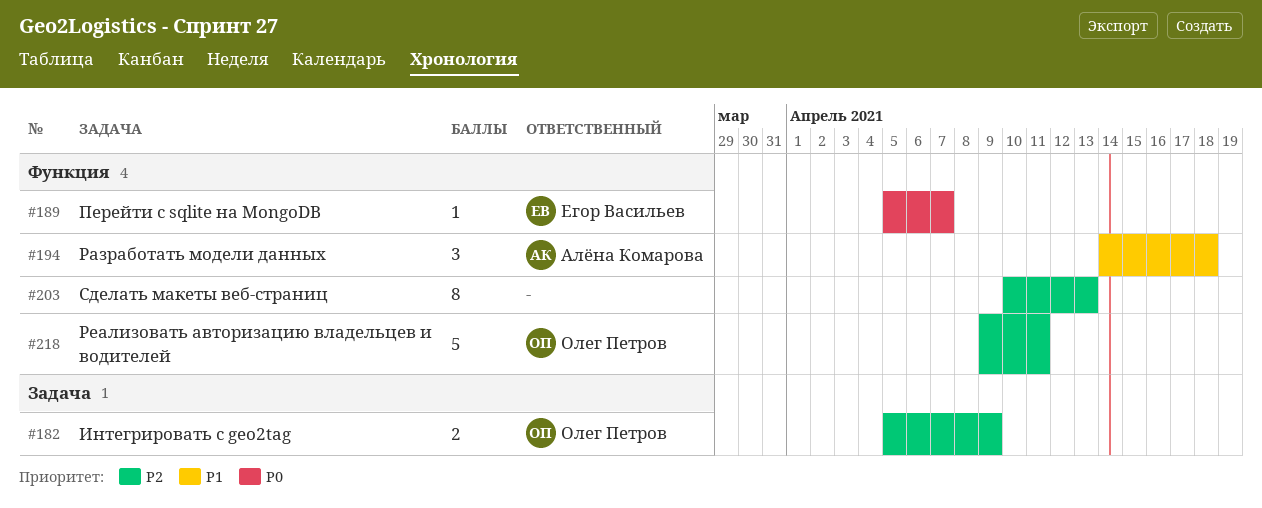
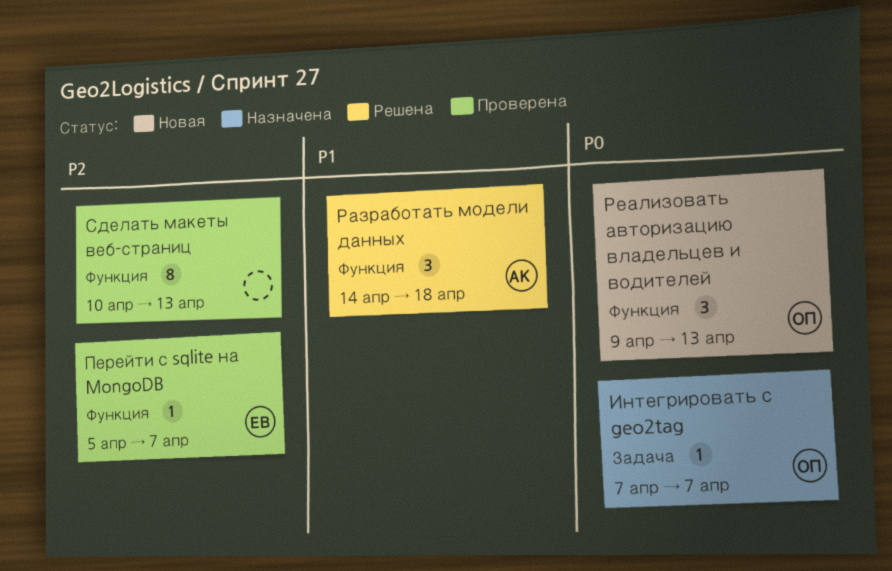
Интегрировать с geo2tag, priority: P2 -> P0
Интегрировать с geo2tag, estimate: 2 -> 1
Интегрировать с geo2tag, start: Apr 5 -> Apr 7
Интегрировать с geo2tag, due: Apr 9 -> Apr 7
Перейти с sqlite на MongoDB, priority: P0 -> P2
Реализовать авторизацию владельцев и водителей, priority: P2 -> P0
Реализовать авторизацию владельцев и водителей, estimate: 5 -> 3
Реализовать авторизацию владельцев и водителей, due: Apr 11 -> Apr 13

